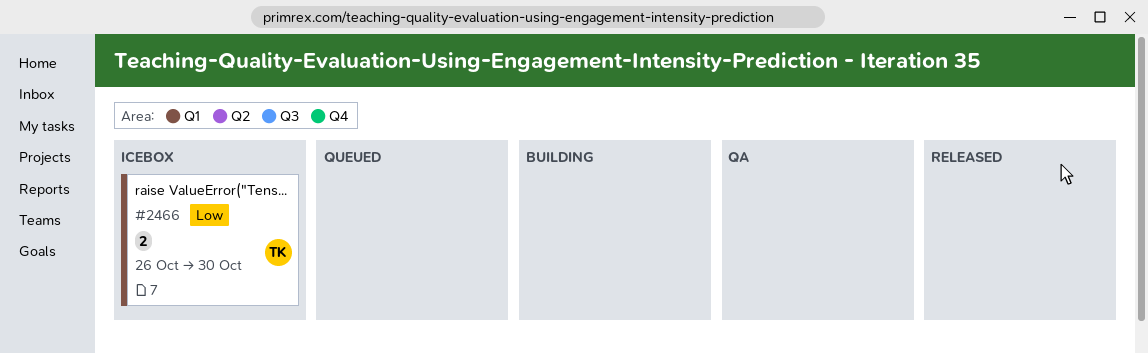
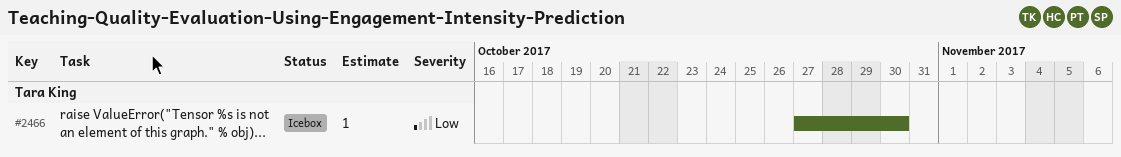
#2466, estimate: 2 -> 1
#2466, start: Oct 26 -> Oct 27

